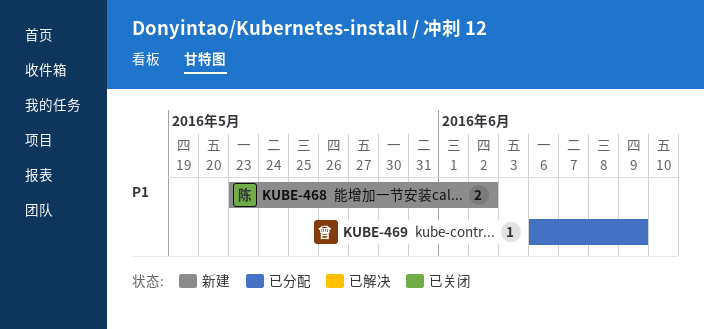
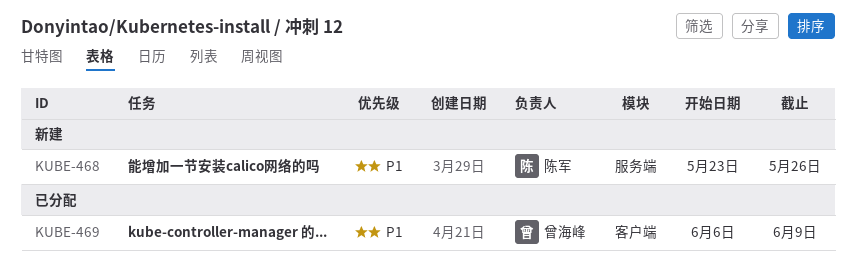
KUBE-468, due: Jun 2 -> May 26

